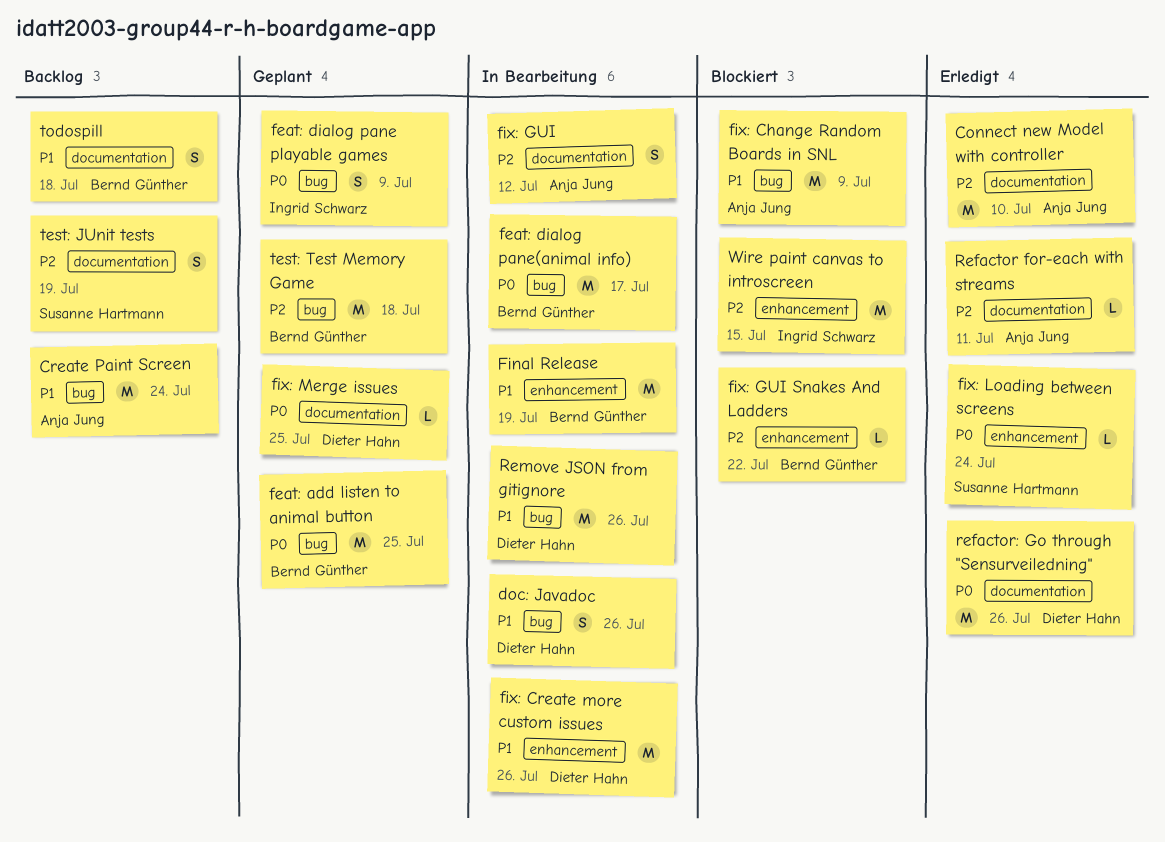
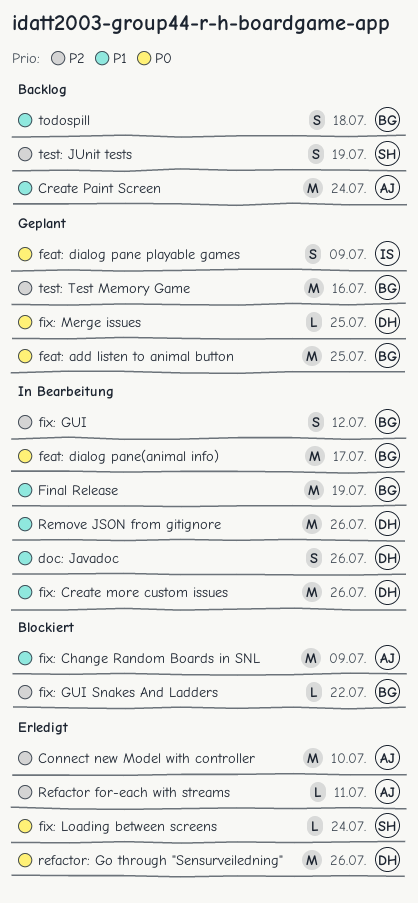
fix: GUI, owner: Anja Jung -> Bernd Günther
test: Test Memory Game, due: Jul 18 -> Jul 16
Wire paint canvas to introscreen: present -> none

